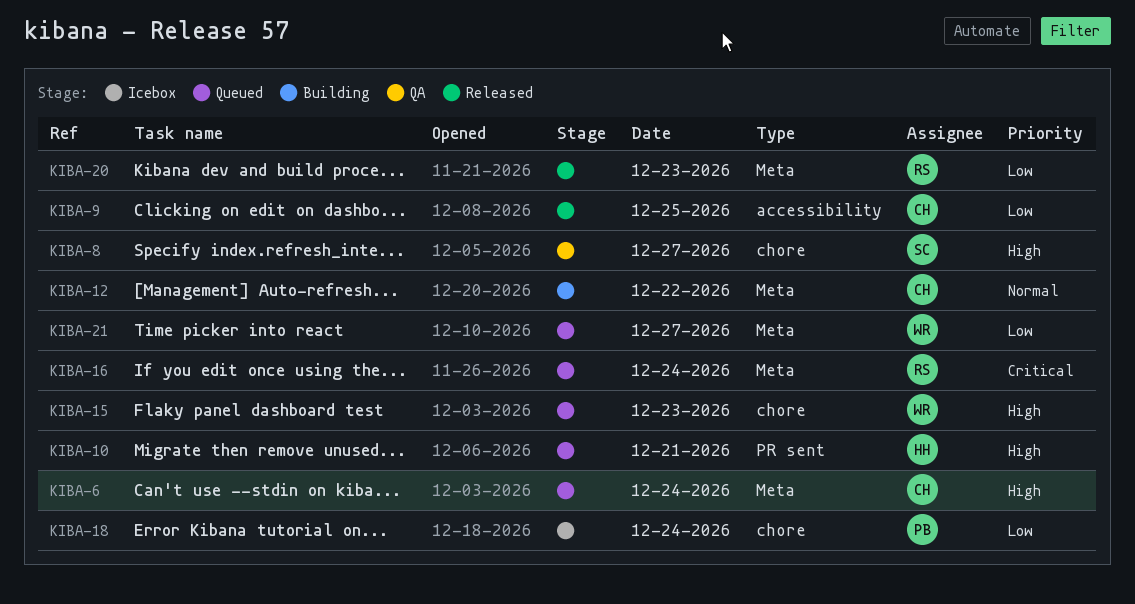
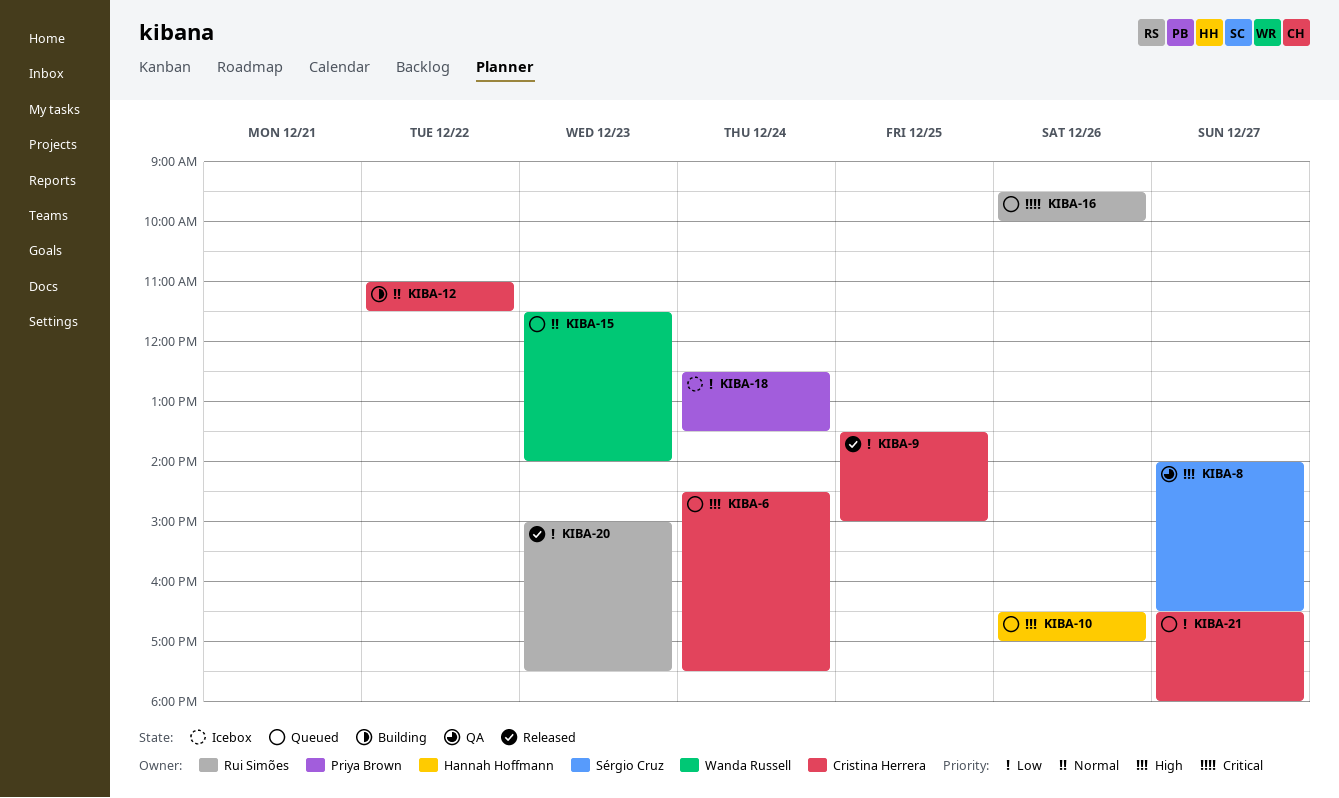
KIBA-10, day: Dec 21 -> Dec 26
KIBA-15, priority: High -> Normal
KIBA-16, day: Dec 24 -> Dec 26
KIBA-21, owner: Wanda Russell -> Cristina Herrera

